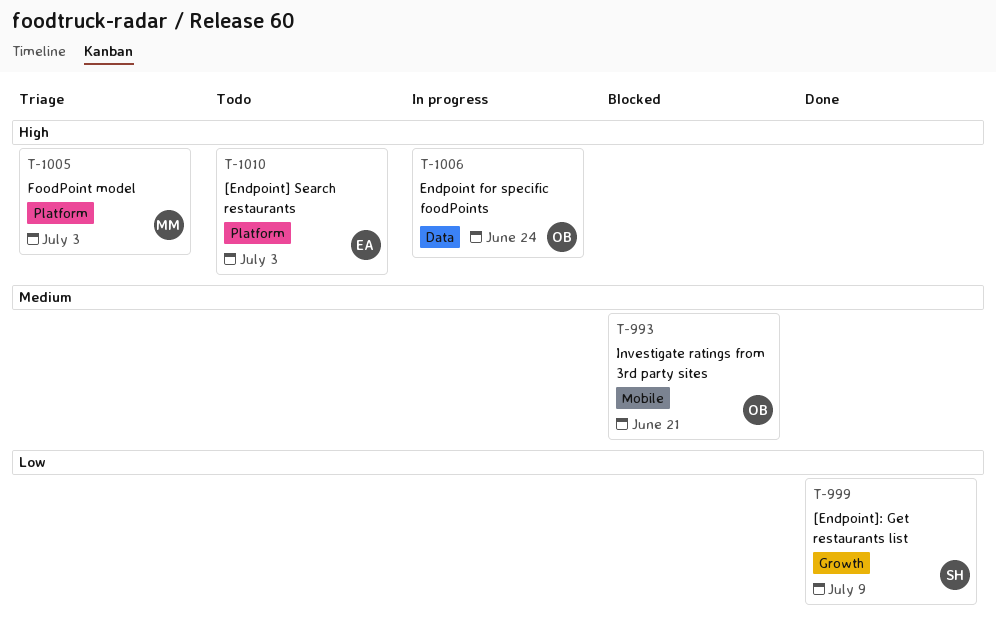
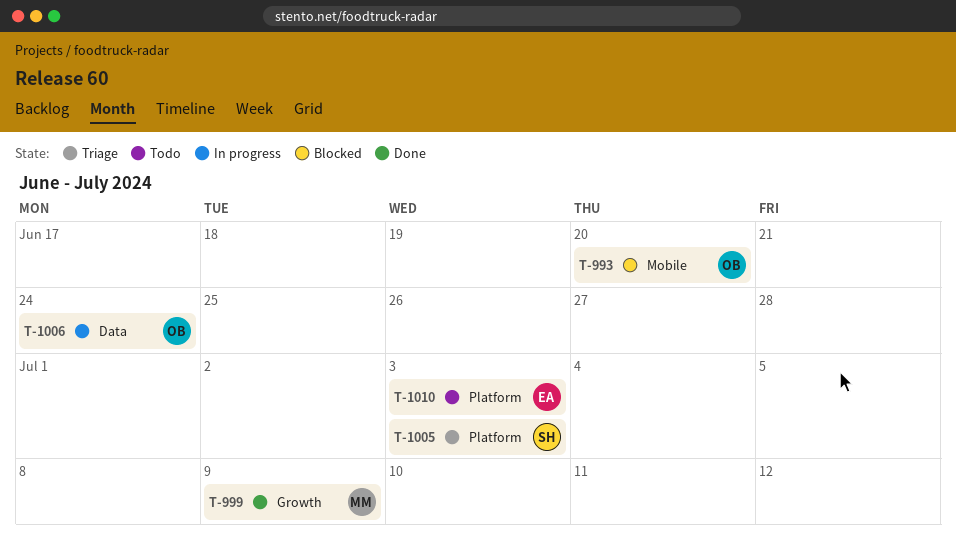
T-993, due: Jun 21 -> Jun 20
T-999, owner: SH -> MM
T-1005, owner: MM -> SH

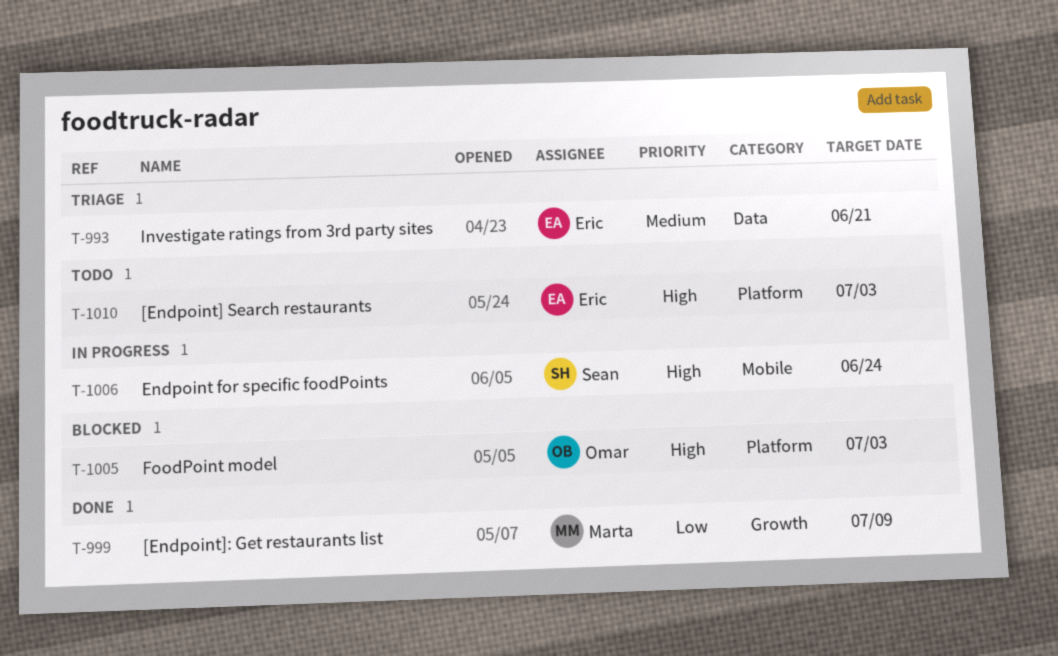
T-993, status: Blocked -> Triage
T-993, owner: Omar -> Eric
T-993, label: Mobile -> Data
T-993, due: Jun 20 -> Jun 21
T-1005, status: Triage -> Blocked
T-1005, owner: Sean -> Omar
T-1006, owner: Omar -> Sean
T-1006, label: Data -> Mobile

